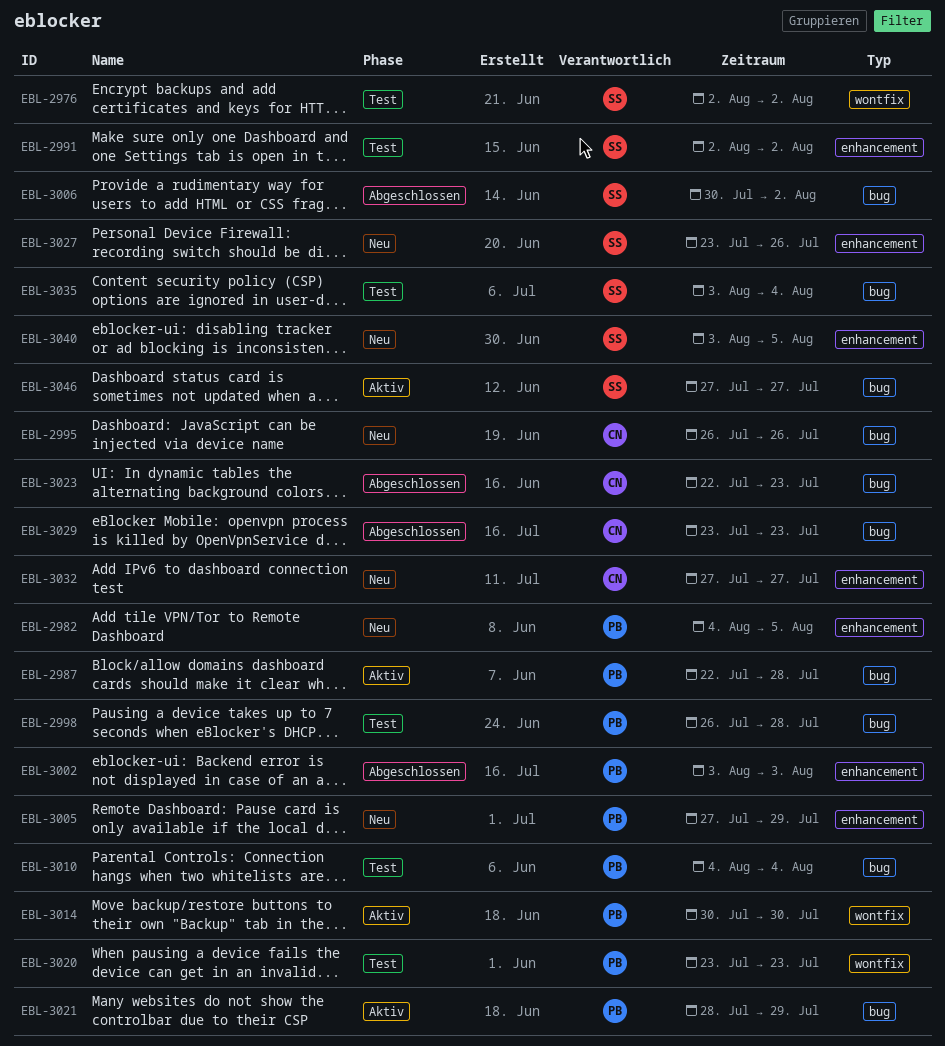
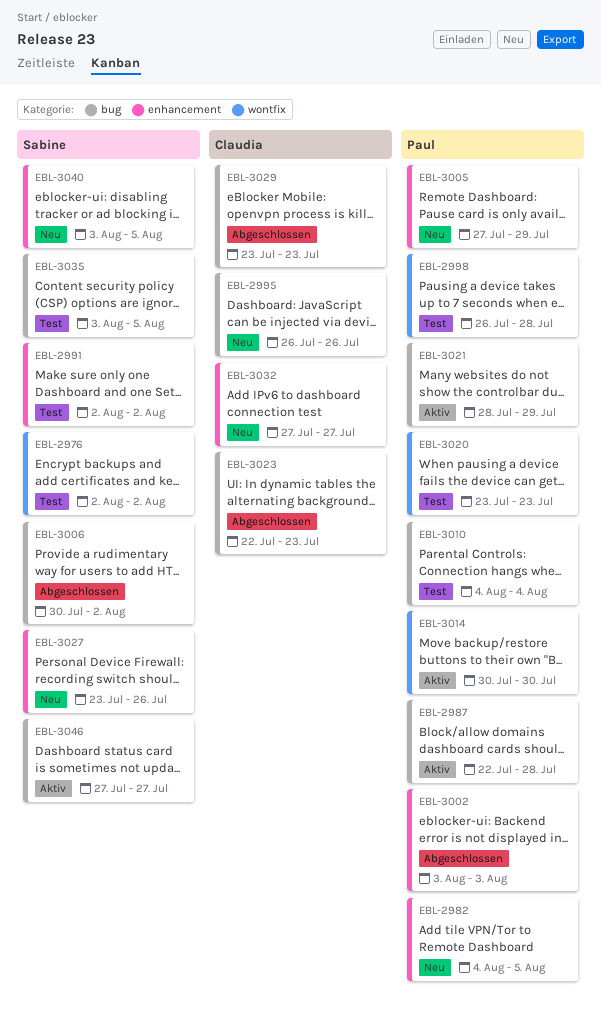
EBL-2998, label: bug -> wontfix
EBL-3035, due: Aug 4 -> Aug 5

